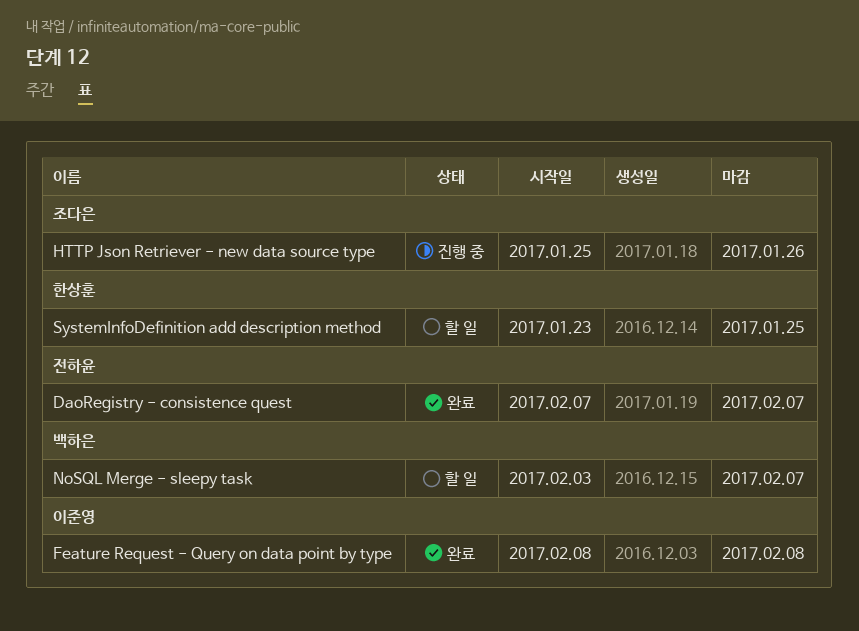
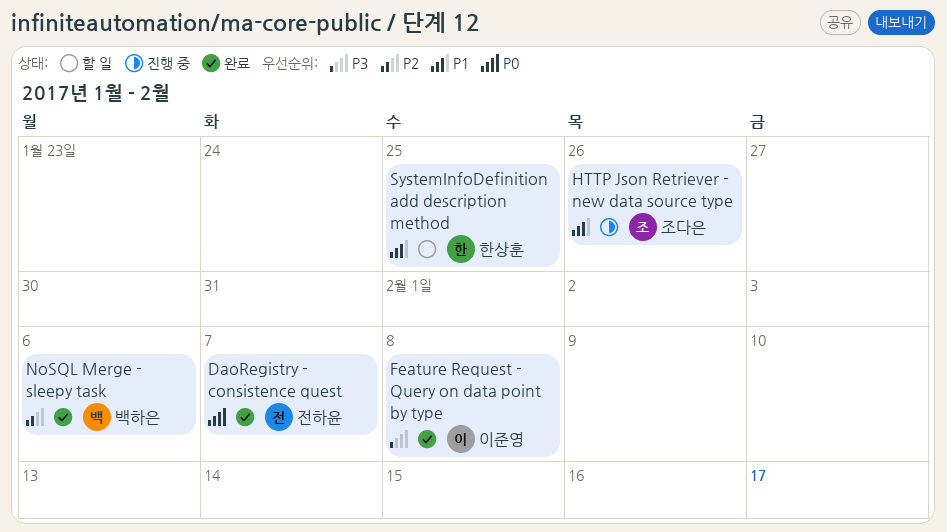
NoSQL Merge - sleepy task, status: 할 일 -> 완료
NoSQL Merge - sleepy task, due: Feb 7 -> Feb 6

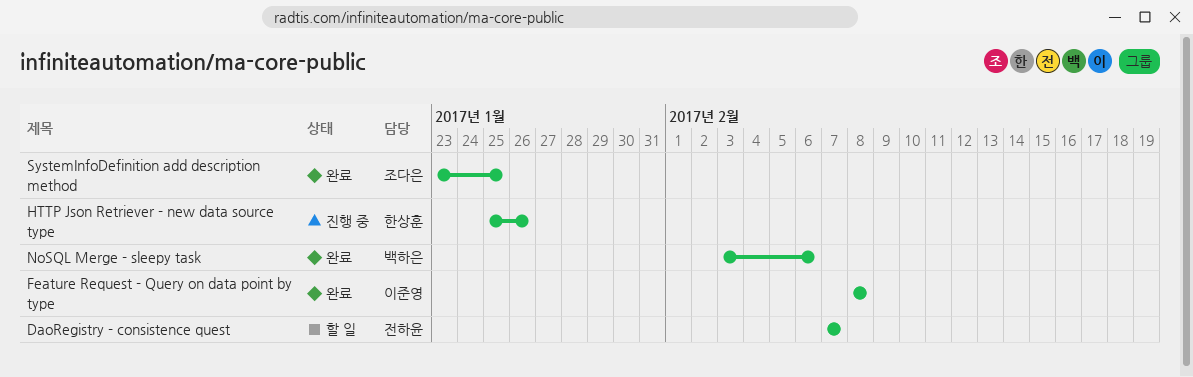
DaoRegistry - consistence quest, status: 완료 -> 할 일
HTTP Json Retriever - new data source type, owner: 조다은 -> 한상훈
SystemInfoDefinition add description method, status: 할 일 -> 완료
SystemInfoDefinition add description method, owner: 한상훈 -> 조다은

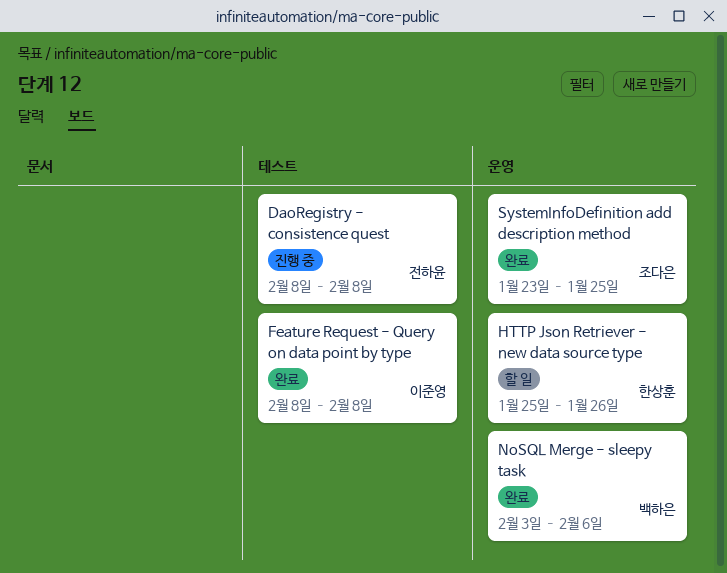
DaoRegistry - consistence quest, status: 할 일 -> 진행 중
DaoRegistry - consistence quest, start: Feb 7 -> Feb 8
DaoRegistry - consistence quest, due: Feb 7 -> Feb 8
HTTP Json Retriever - new data source type, status: 진행 중 -> 할 일

